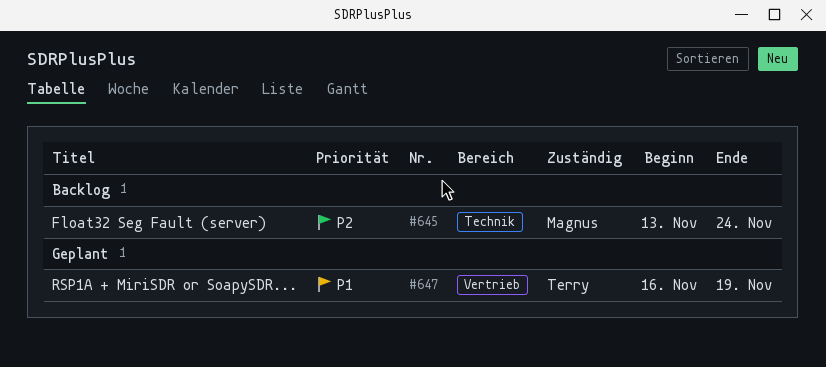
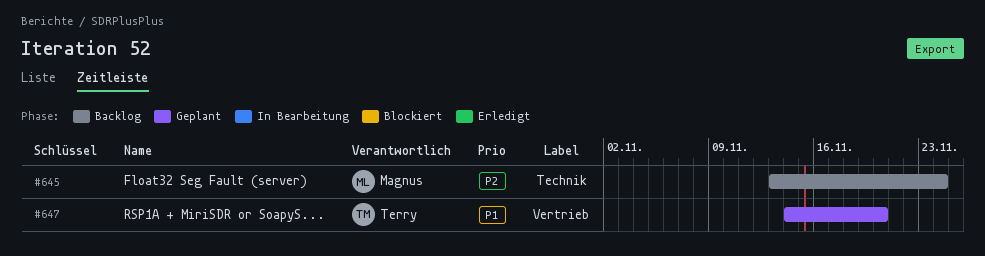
#647, start: Nov 16 -> Nov 14
#647, due: Nov 19 -> Nov 20

